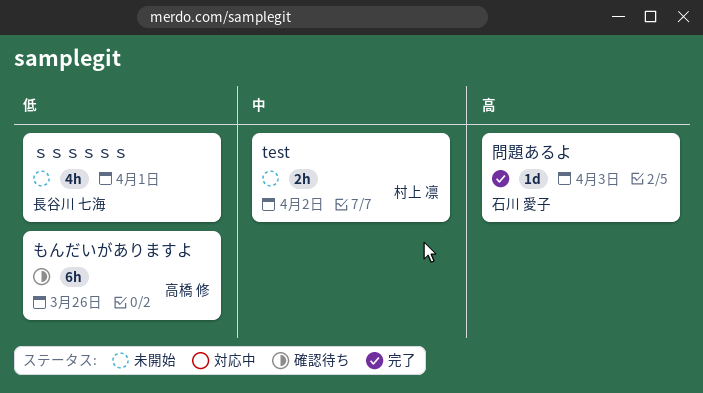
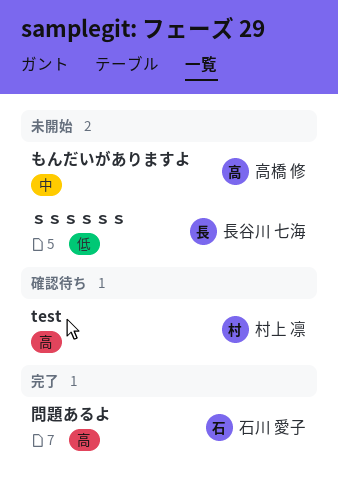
test, status: 未開始 -> 確認待ち
test, priority: 中 -> 高
もんだいがありますよ, status: 確認待ち -> 未開始
もんだいがありますよ, priority: 低 -> 中

